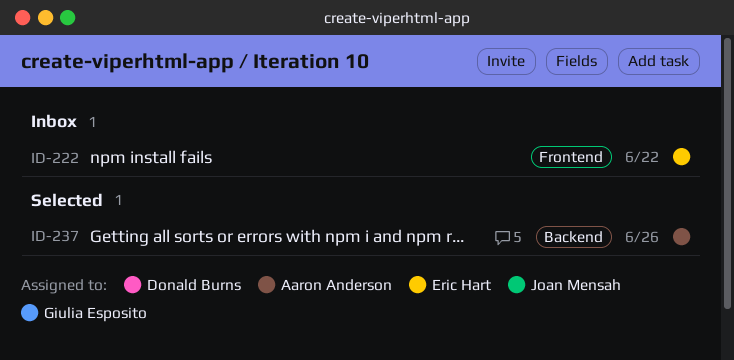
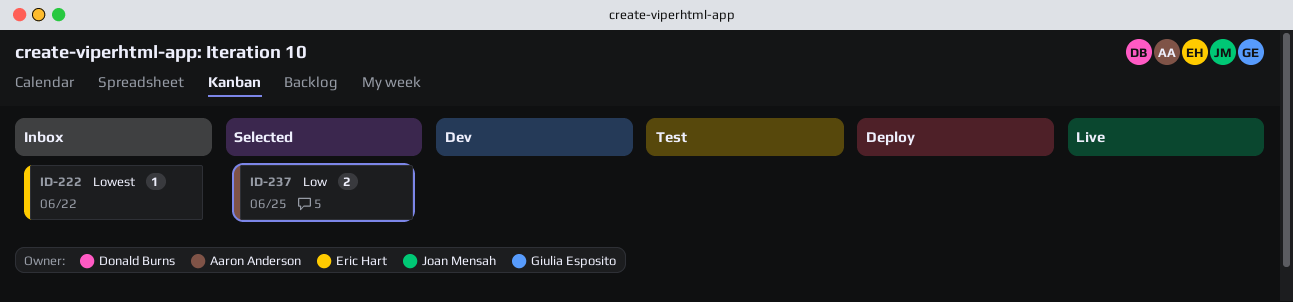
ID-237, due: Jun 26 -> Jun 25

